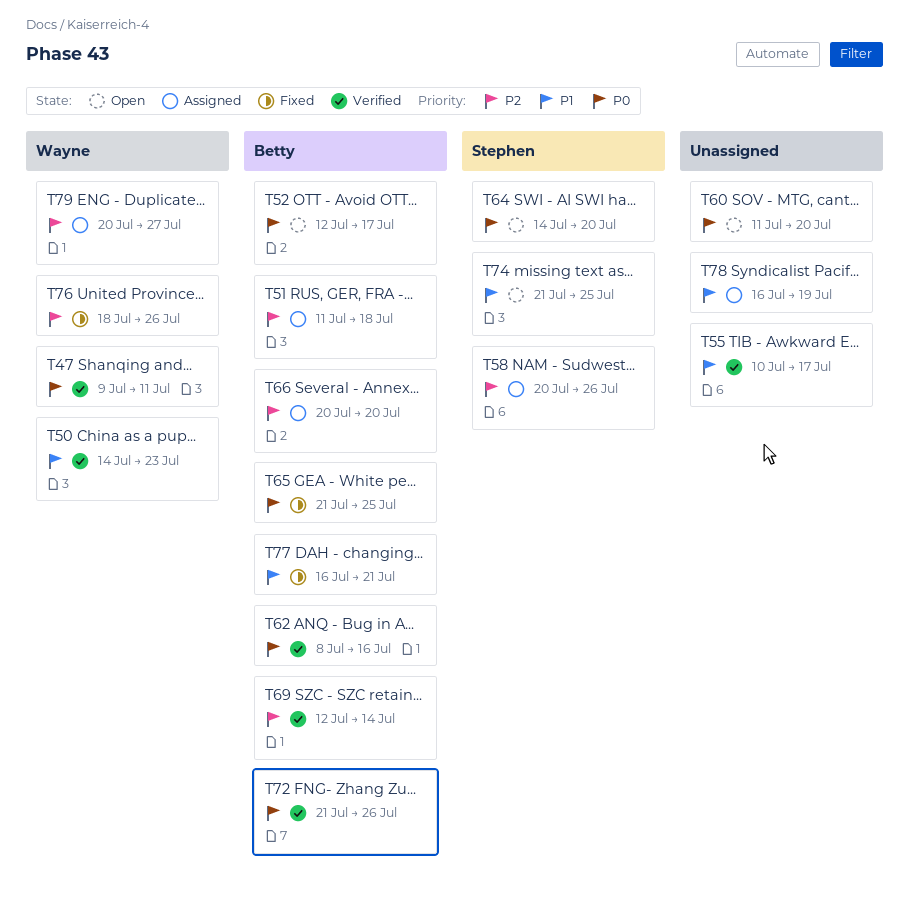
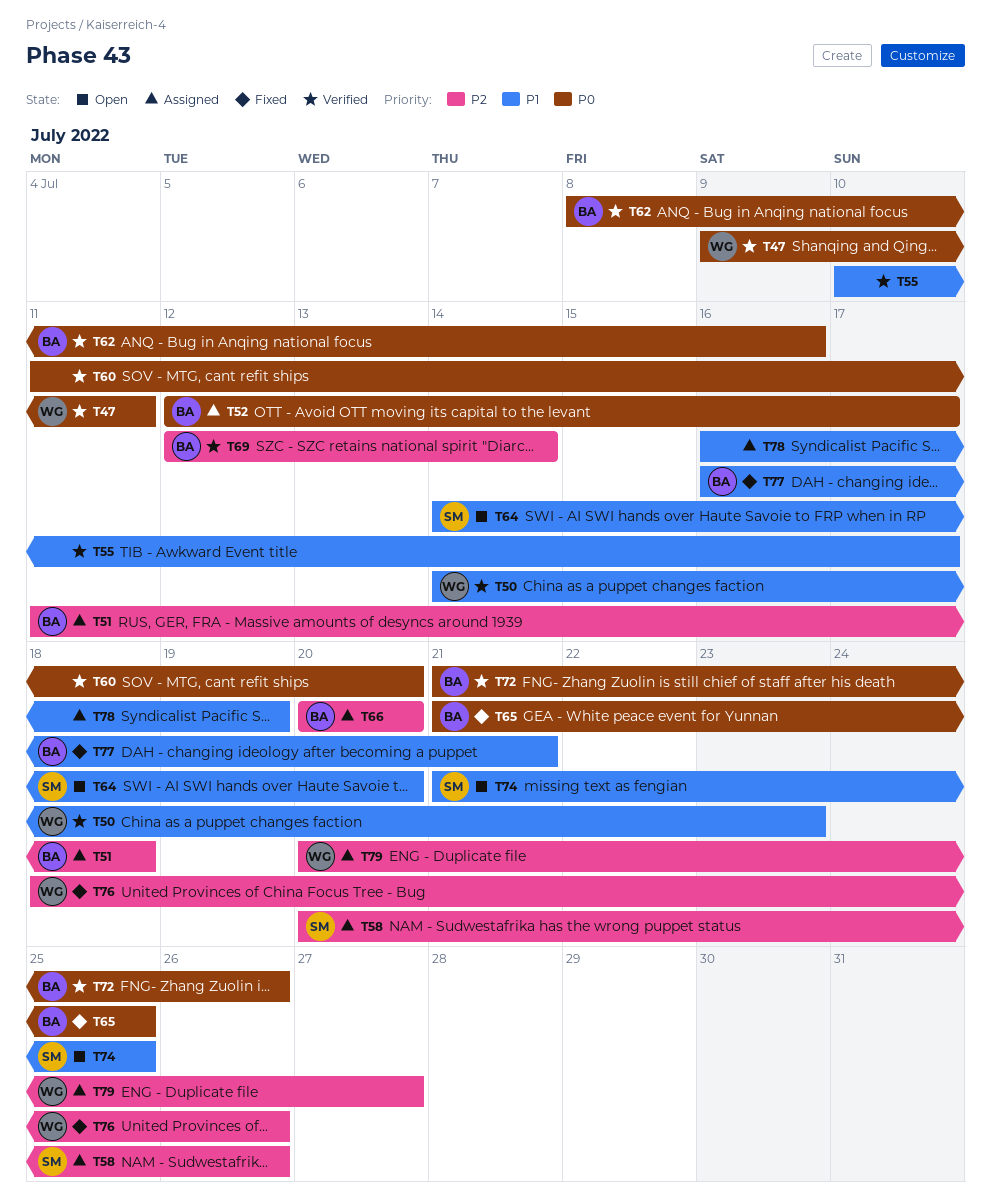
T52, status: Open -> Assigned
T60, status: Open -> Verified
T64, priority: P0 -> P1

